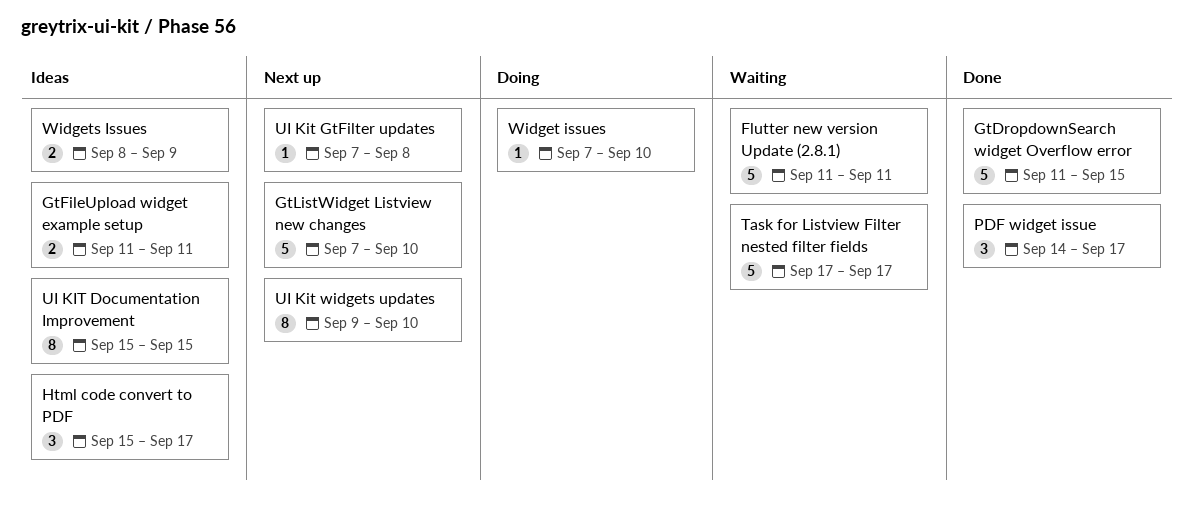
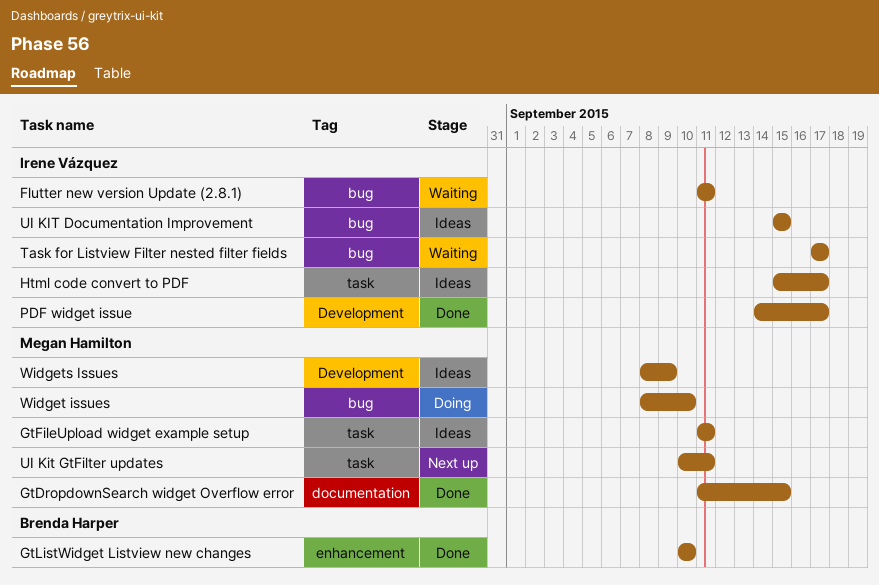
GtListWidget Listview new changes, status: Next up -> Done
GtListWidget Listview new changes, start: Sep 7 -> Sep 10
UI Kit GtFilter updates, start: Sep 7 -> Sep 10
UI Kit GtFilter updates, due: Sep 8 -> Sep 11
UI Kit widgets updates: present -> none
Widget issues, start: Sep 7 -> Sep 8

